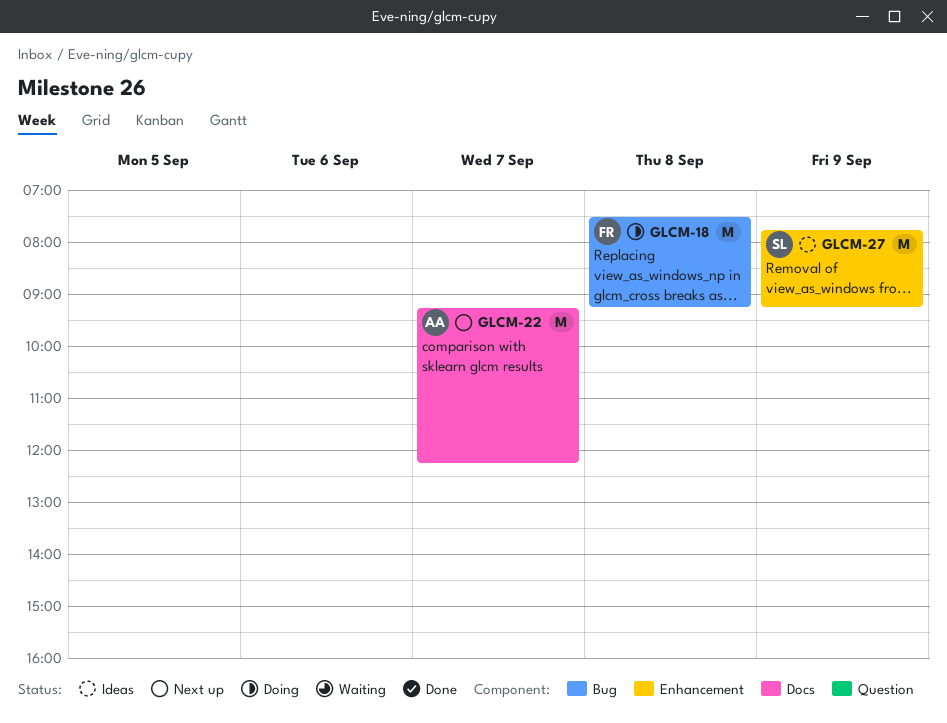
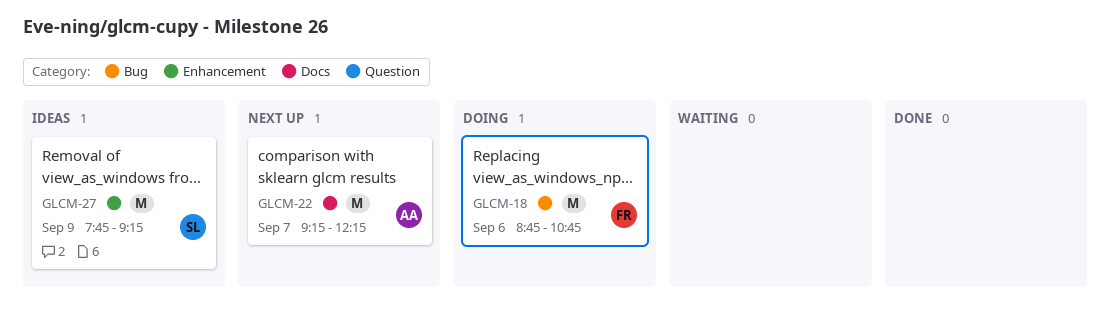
GLCM-18, day: Sep 8 -> Sep 6
GLCM-18, begins: 07:30 -> 08:45
GLCM-18, ends: 09:15 -> 10:45

